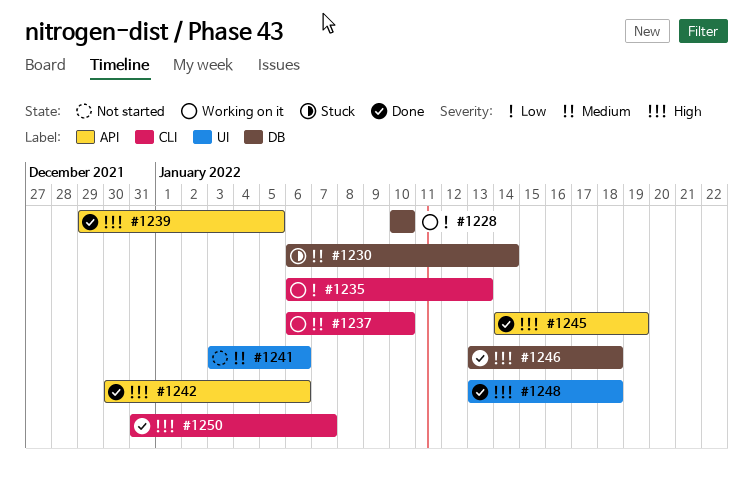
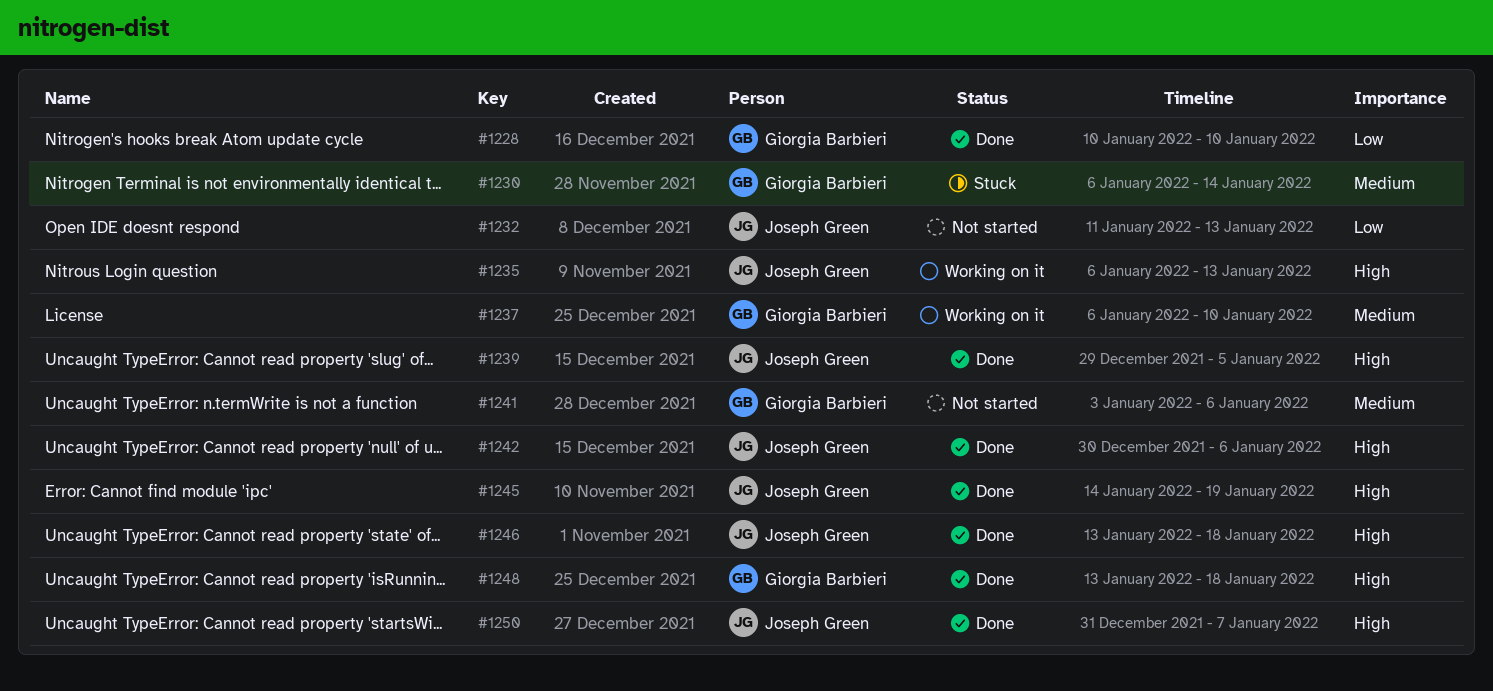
#1228, status: Working on it -> Done
#1232: none -> present
#1235, priority: Low -> High

